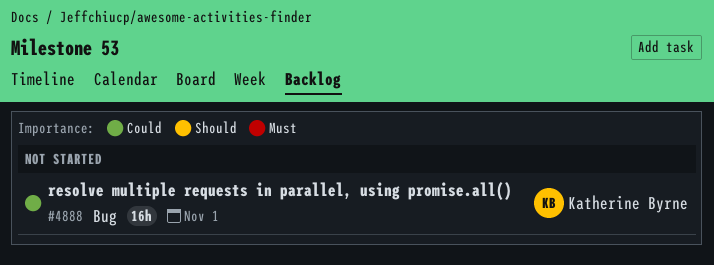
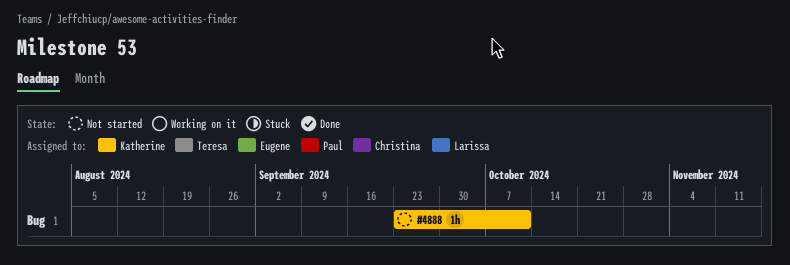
#4888, estimate: 16h -> 1h
#4888, due: Nov 1 -> Oct 11

